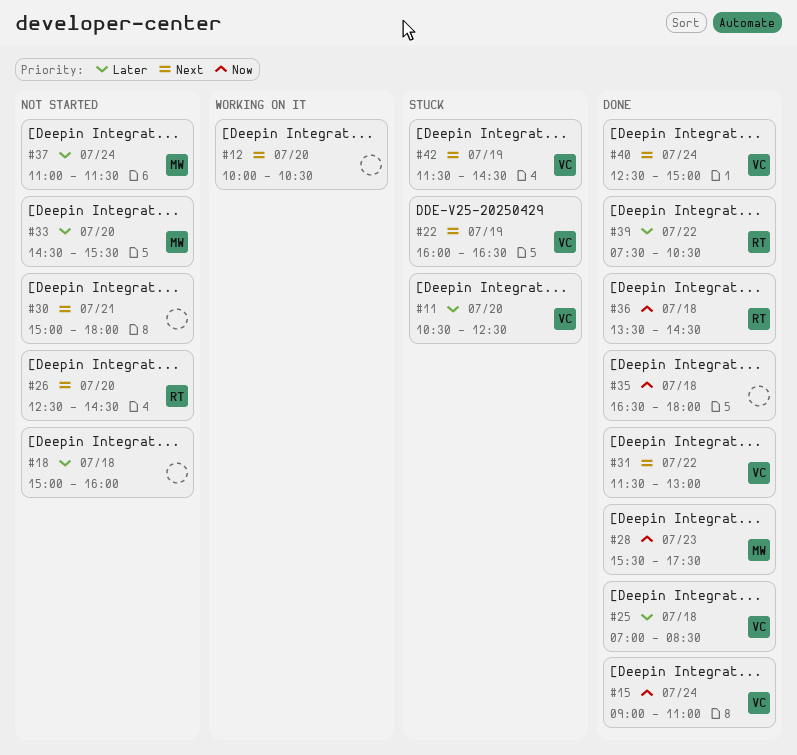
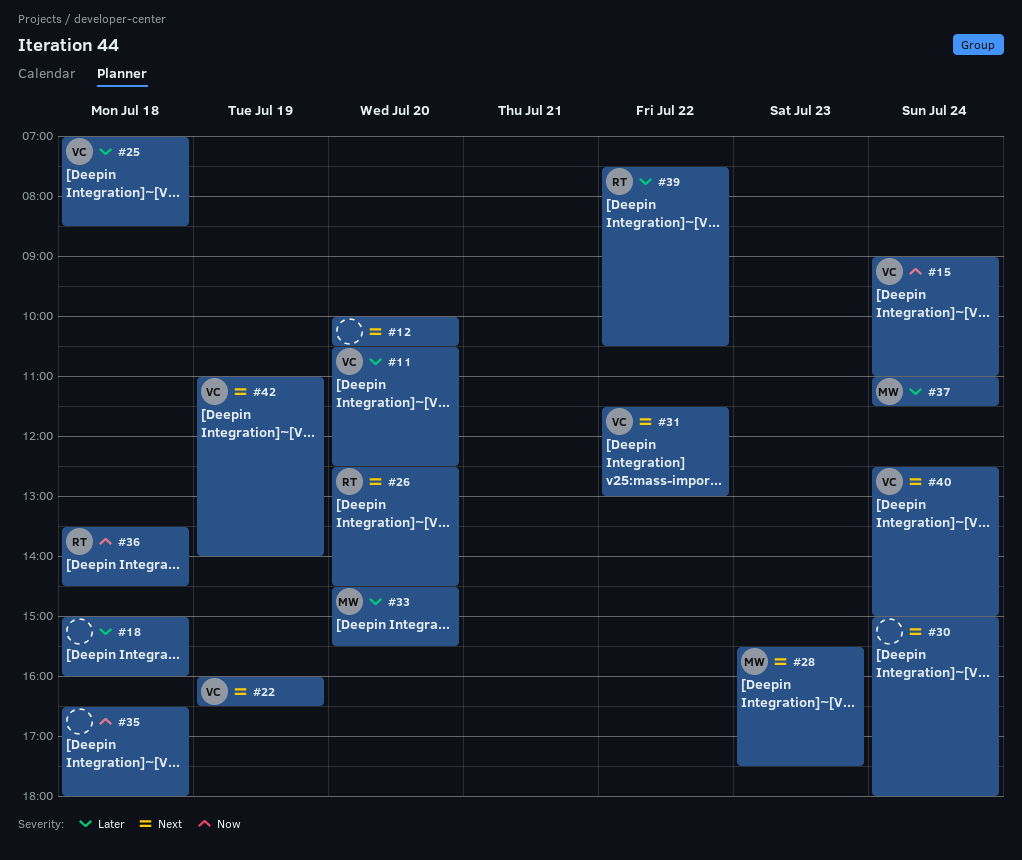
#28, priority: Now -> Next
#30, day: Jul 21 -> Jul 24
#42, begins: 11:30 -> 11:00
#42, ends: 14:30 -> 14:00

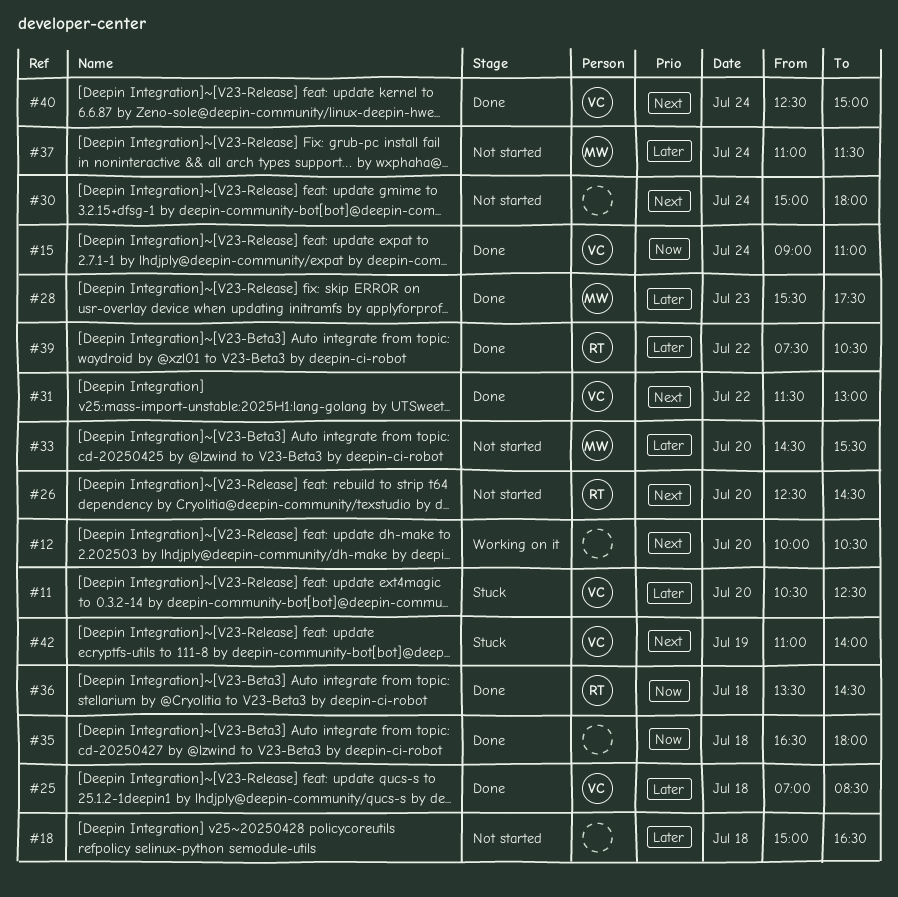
#18, ends: 16:00 -> 16:30
#22: present -> none
#28, priority: Next -> Later

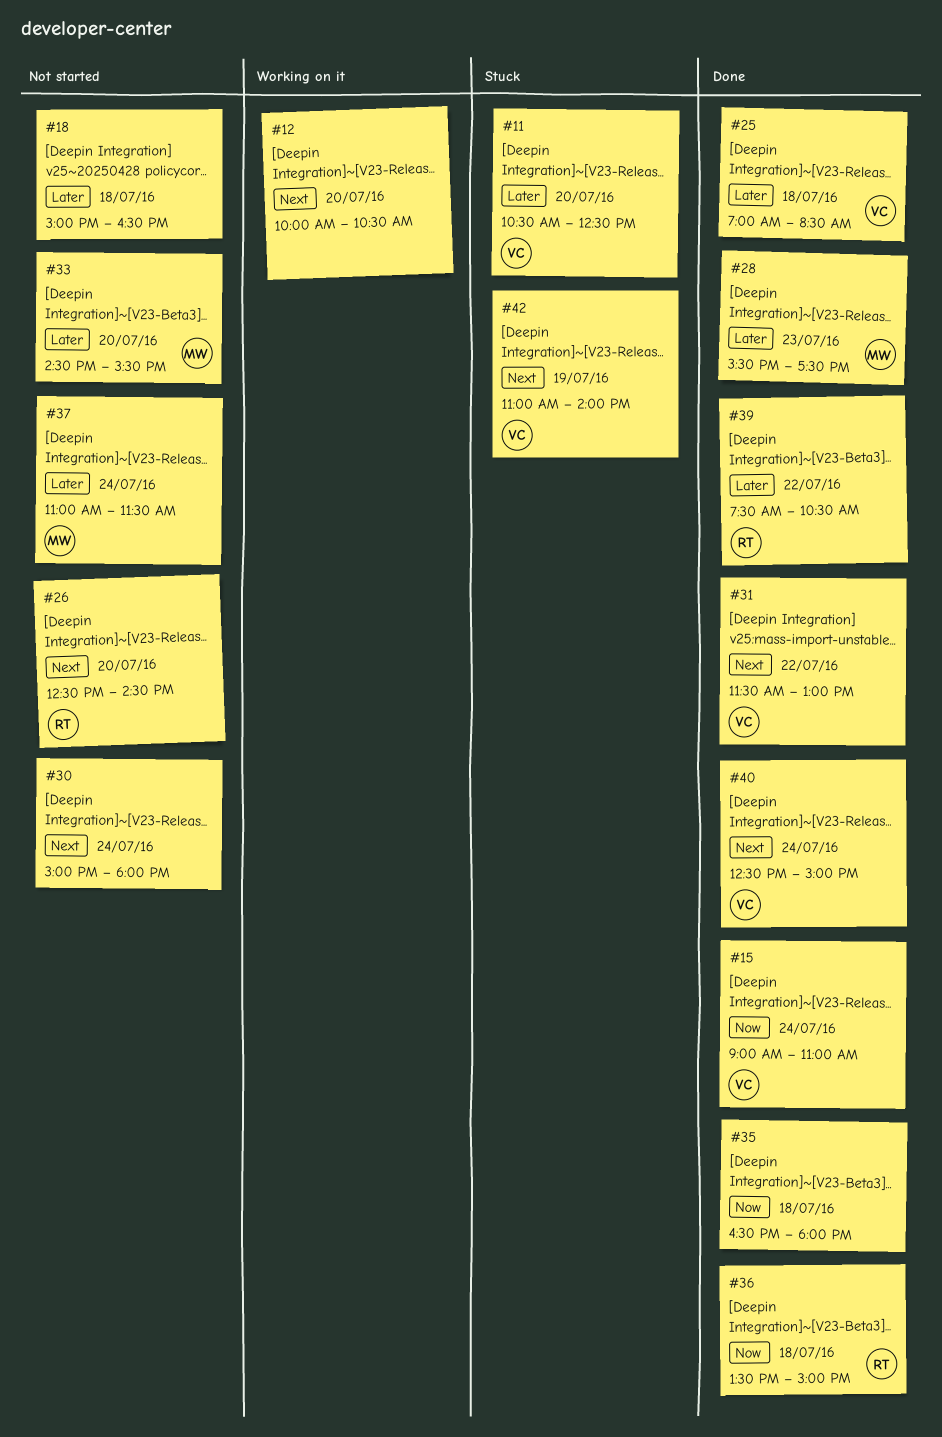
#36, ends: 14:30 -> 15:00

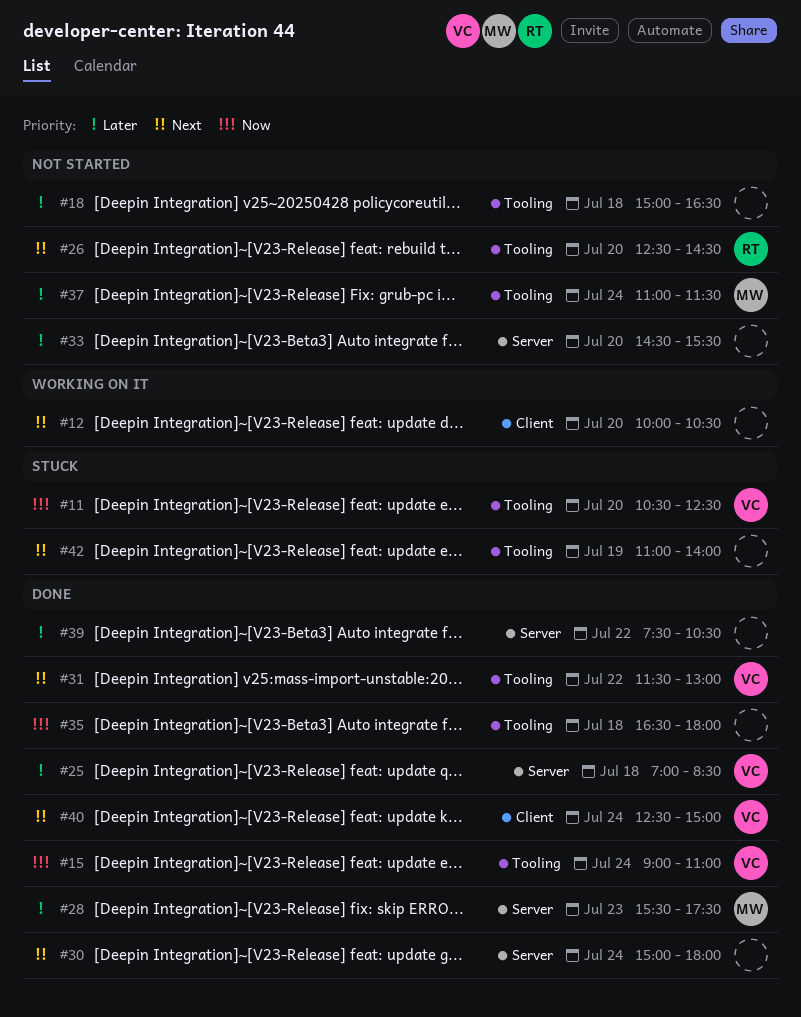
#11, priority: Later -> Now
#30, status: Not started -> Done
#33, owner: MW -> none
#36: present -> none
#39, owner: RT -> none
#42, owner: VC -> none

